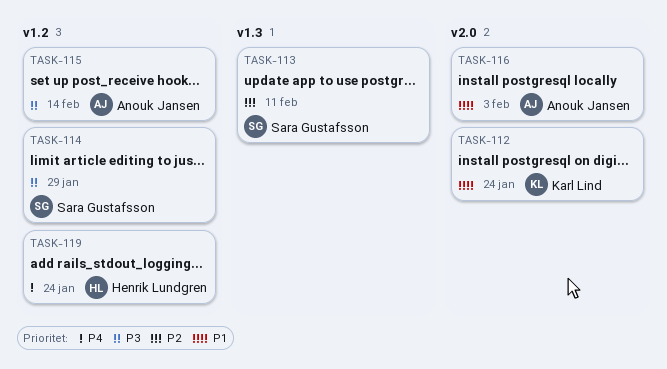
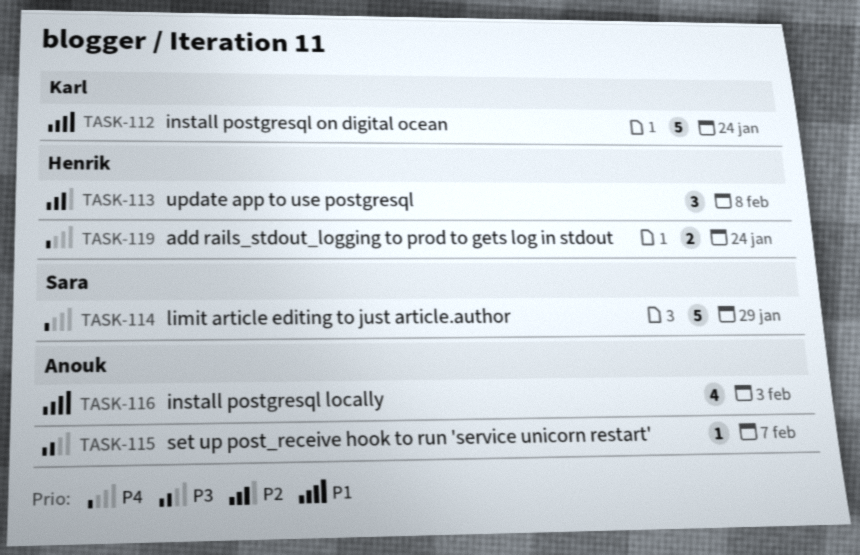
TASK-113, owner: Sara Gustafsson -> Henrik Lundgren
TASK-113, due: Feb 11 -> Feb 8
TASK-114, priority: P3 -> P4
TASK-115, due: Feb 14 -> Feb 7

